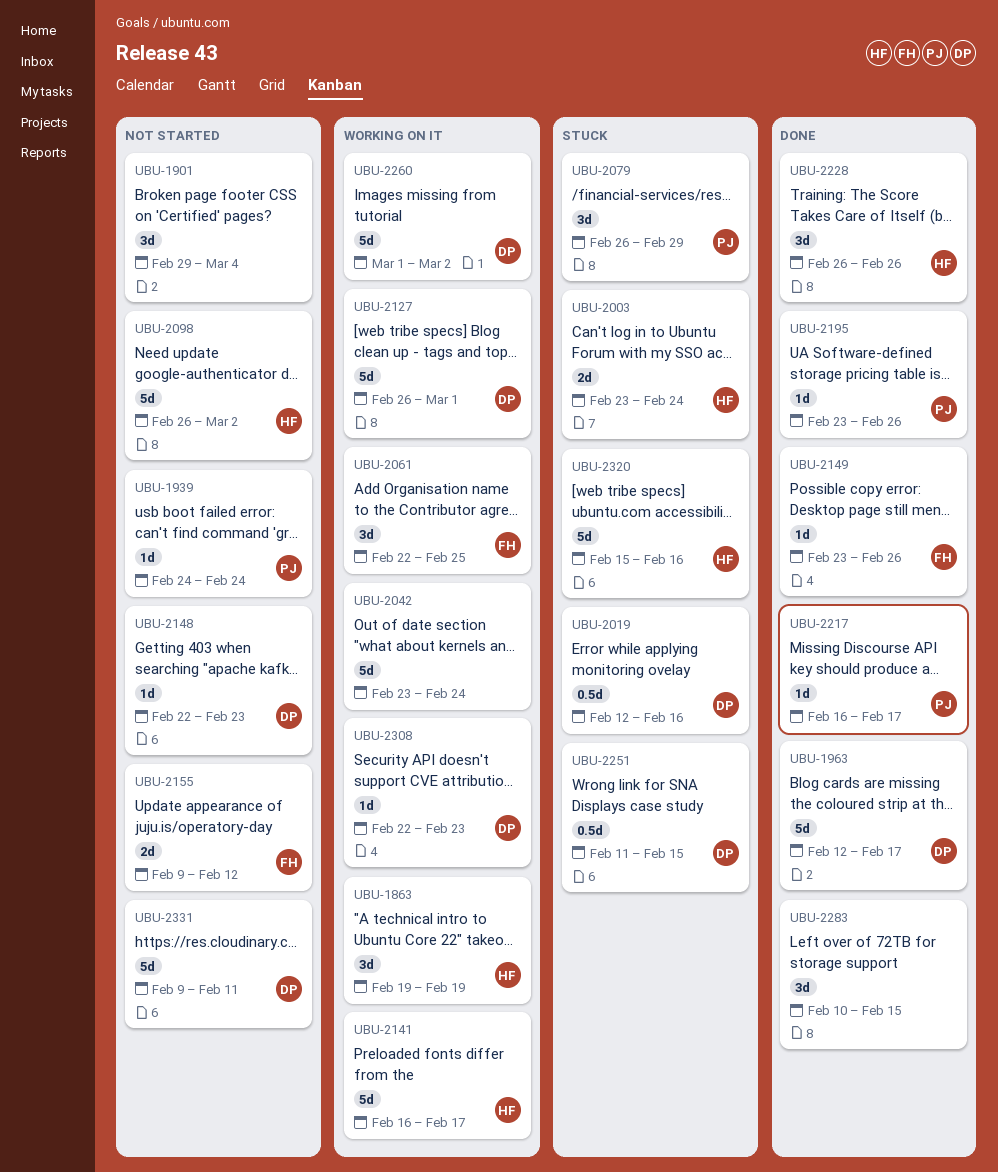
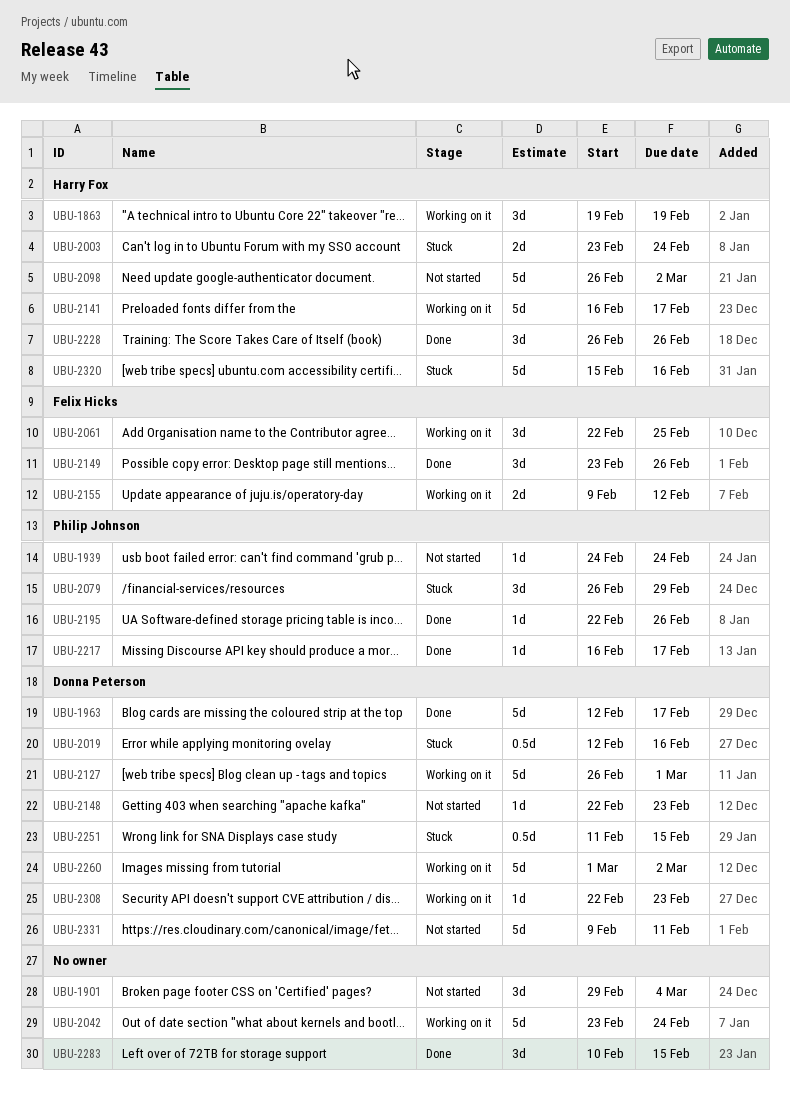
UBU-2149, estimate: 1d -> 3d
UBU-2155, status: Not started -> Working on it
UBU-2195, start: Feb 23 -> Feb 22

